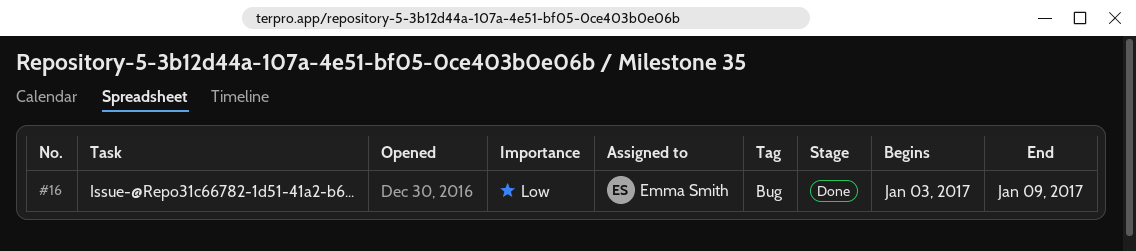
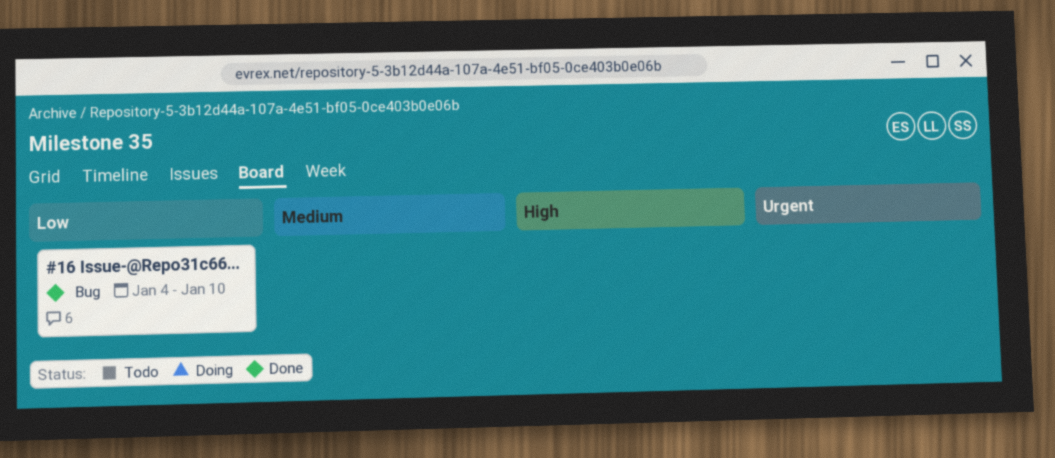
#16, start: Jan 3 -> Jan 4
#16, due: Jan 9 -> Jan 10

